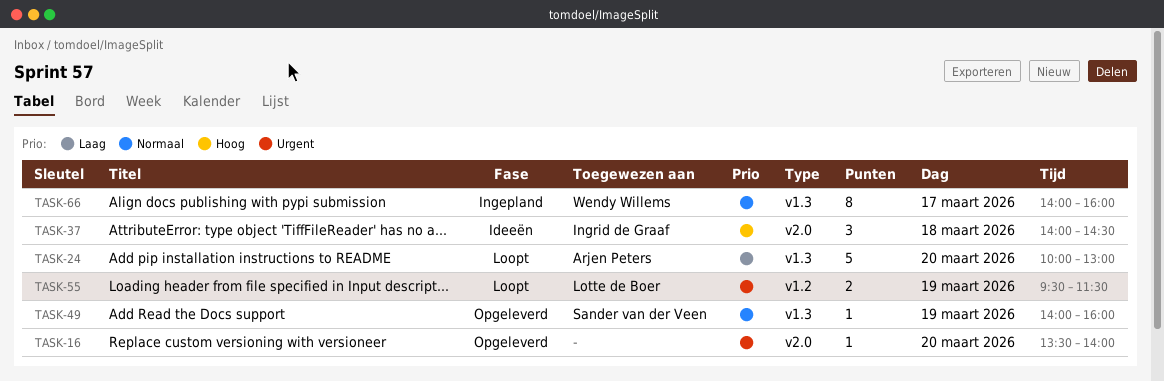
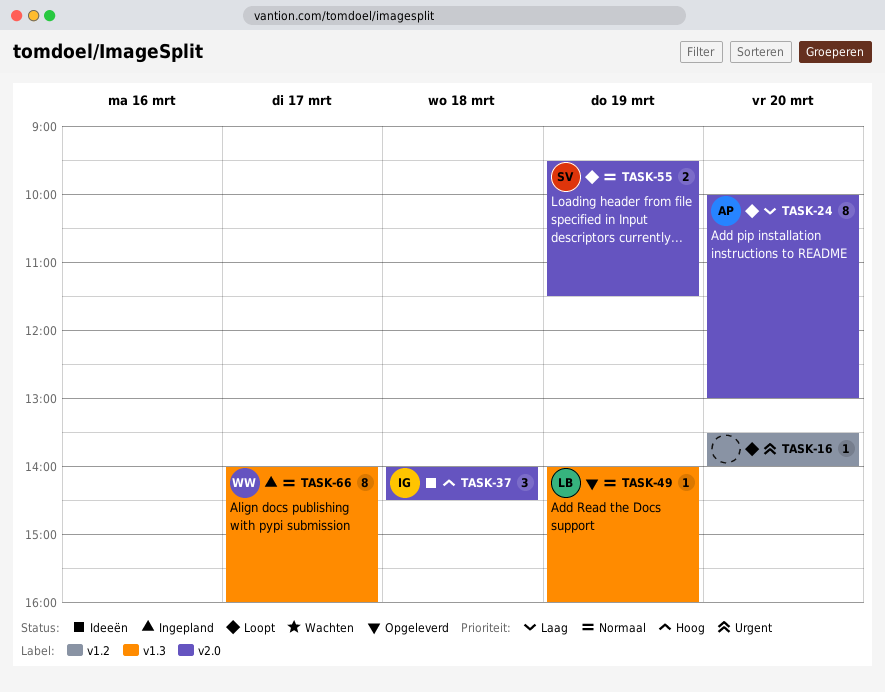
TASK-16, status: Opgeleverd -> Loopt
TASK-16, label: v2.0 -> v1.2
TASK-24, label: v1.3 -> v2.0
TASK-24, estimate: 5 -> 8
TASK-49, owner: Sander van der Veen -> Lotte de Boer
TASK-55, owner: Lotte de Boer -> Sander van der Veen
TASK-55, priority: Urgent -> Normaal
TASK-55, label: v1.2 -> v2.0

